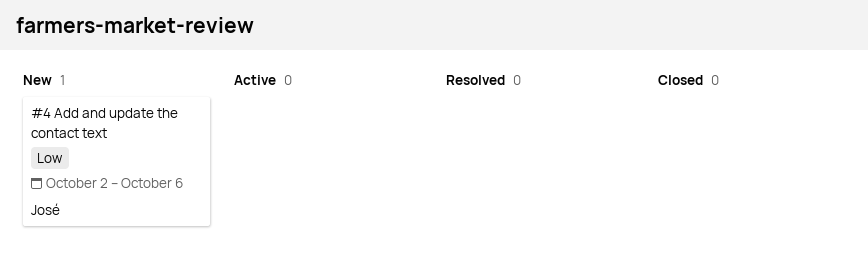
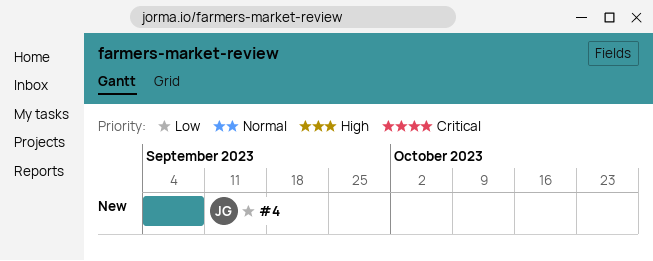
#4, start: Oct 2 -> Sep 4
#4, due: Oct 6 -> Sep 8

